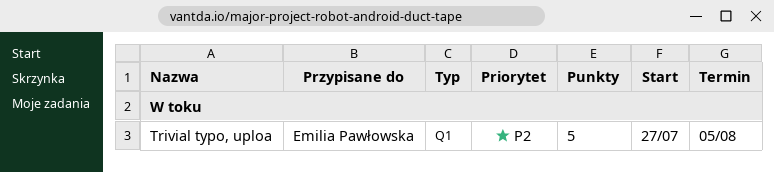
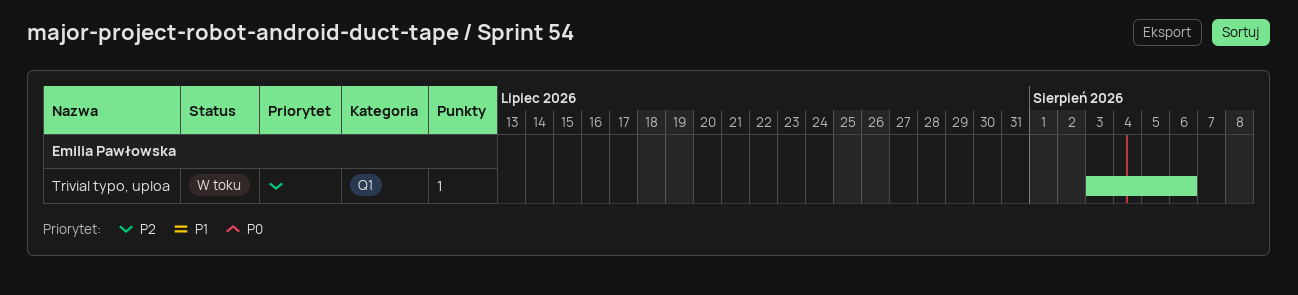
Trivial typo, uploa, estimate: 5 -> 1
Trivial typo, uploa, start: Jul 27 -> Aug 3
Trivial typo, uploa, due: Aug 5 -> Aug 6

